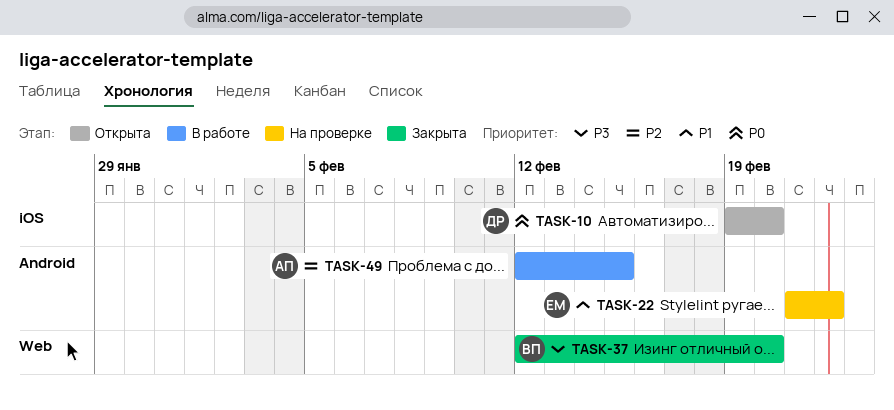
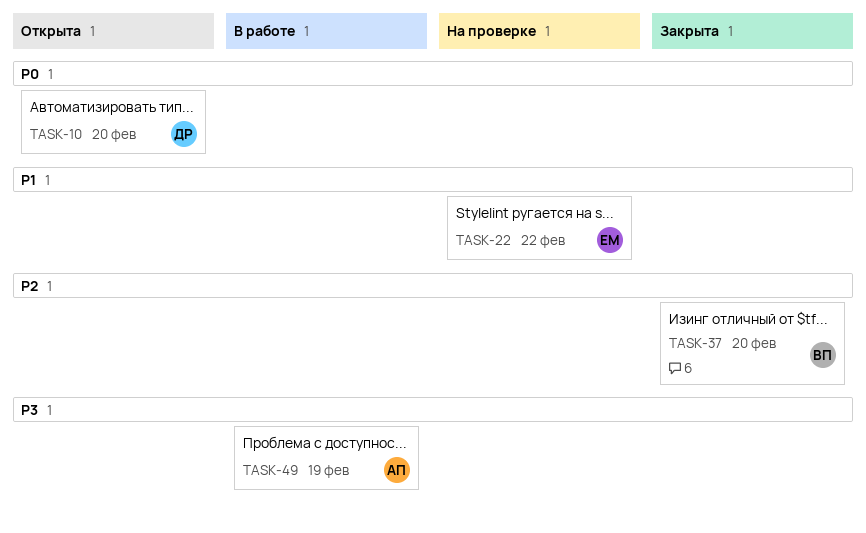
TASK-37, priority: P3 -> P2
TASK-49, priority: P2 -> P3
TASK-49, due: Feb 15 -> Feb 19

